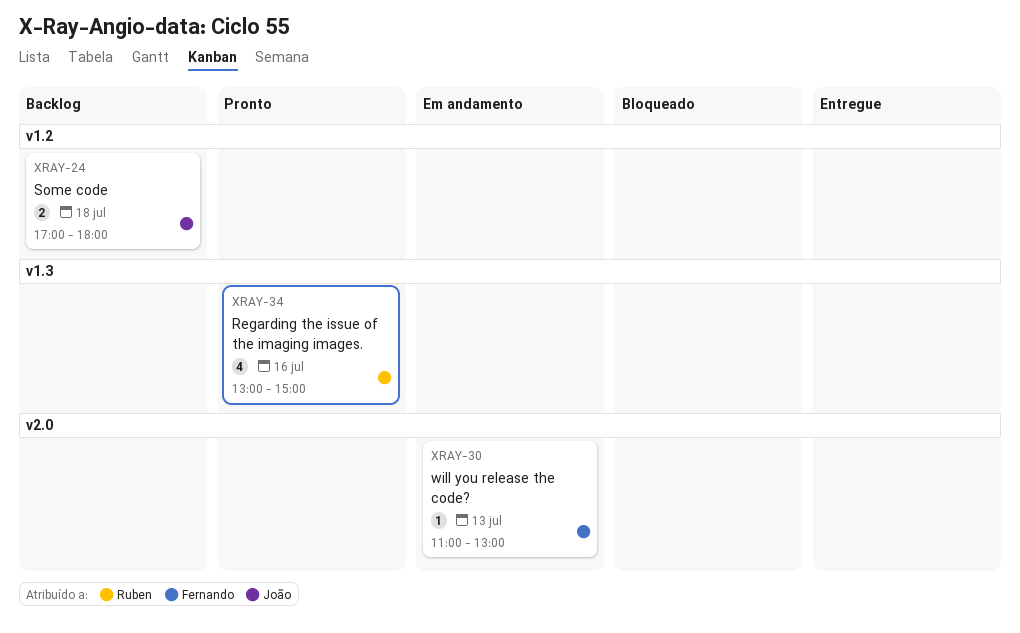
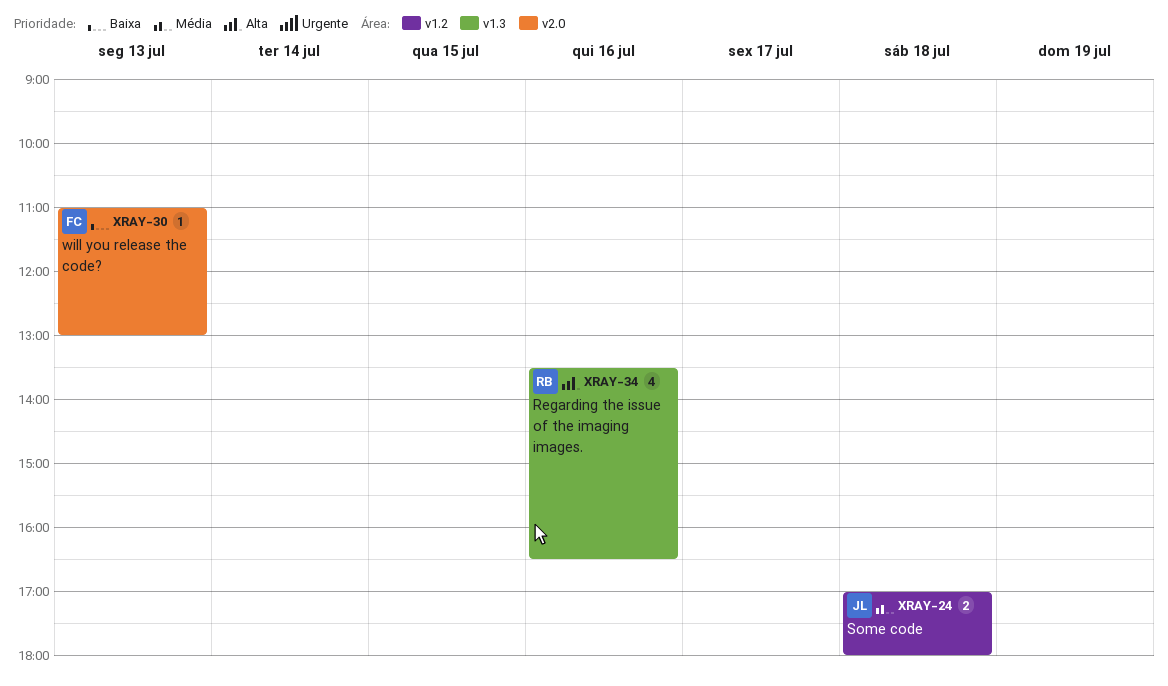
XRAY-34, begins: 13:00 -> 13:30
XRAY-34, ends: 15:00 -> 16:30

